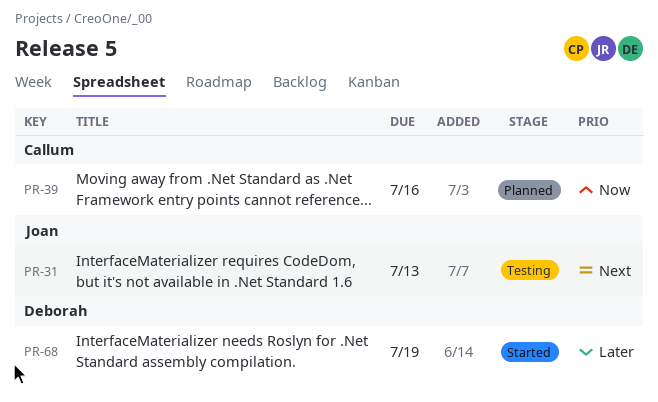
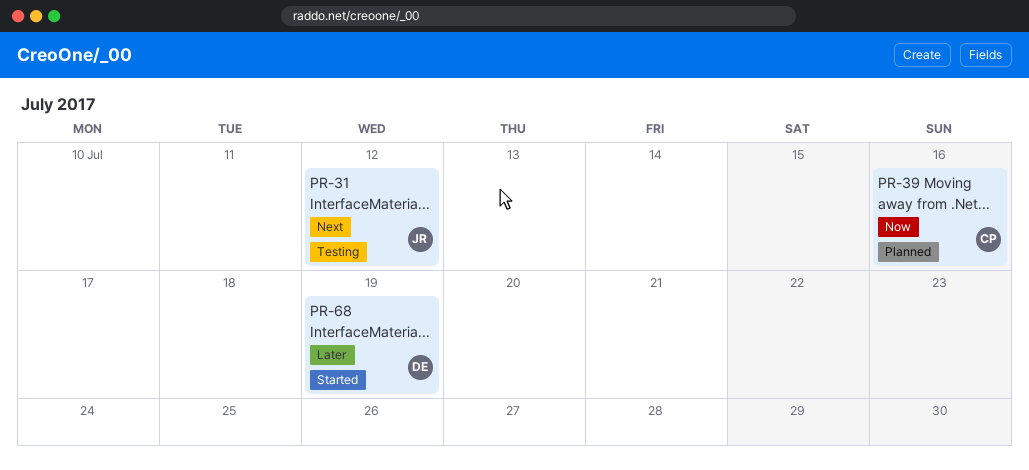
PR-31, due: Jul 13 -> Jul 12

